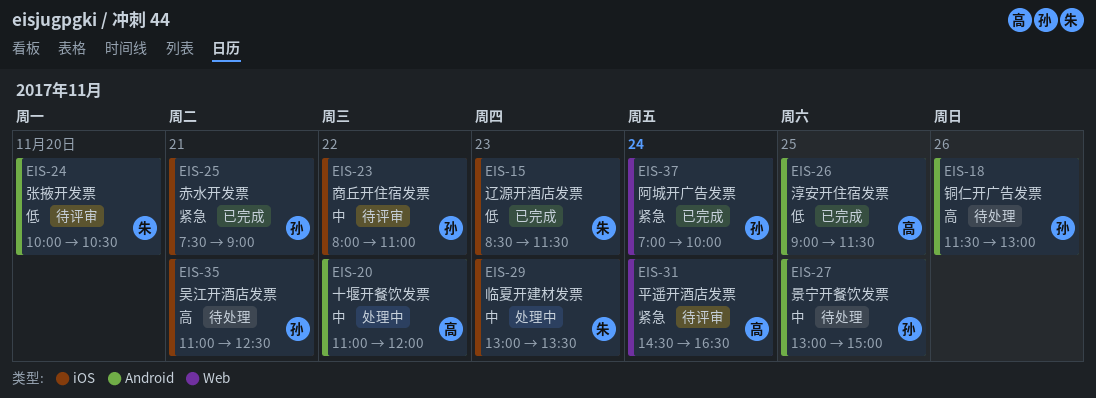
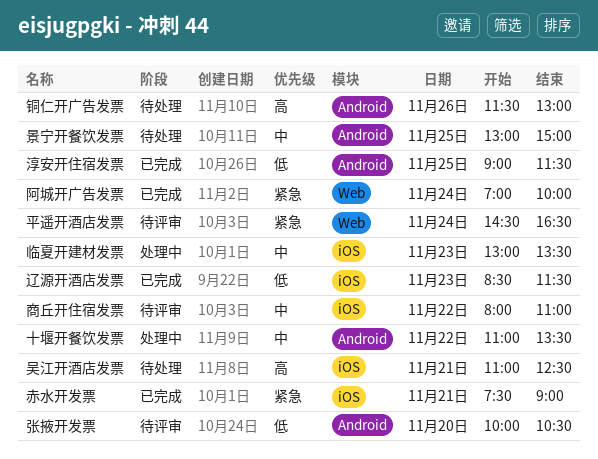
十堰开餐饮发票, ends: 12:00 -> 13:30

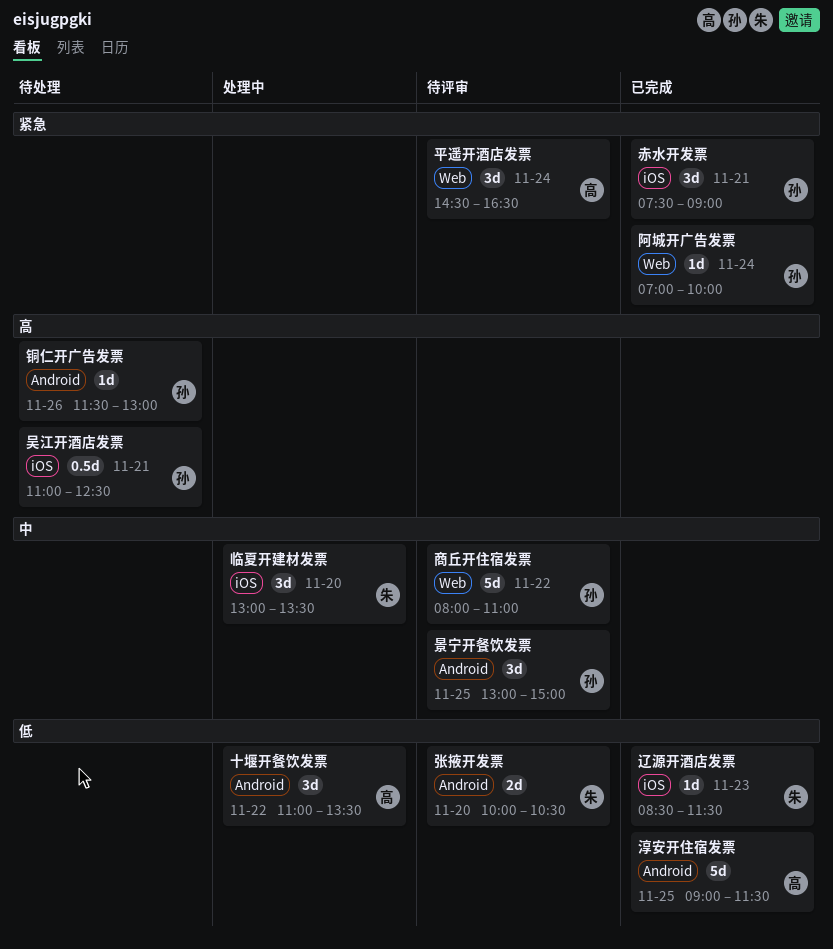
临夏开建材发票, day: Nov 23 -> Nov 20
十堰开餐饮发票, priority: 中 -> 低
商丘开住宿发票, label: iOS -> Web
景宁开餐饮发票, status: 待处理 -> 待评审

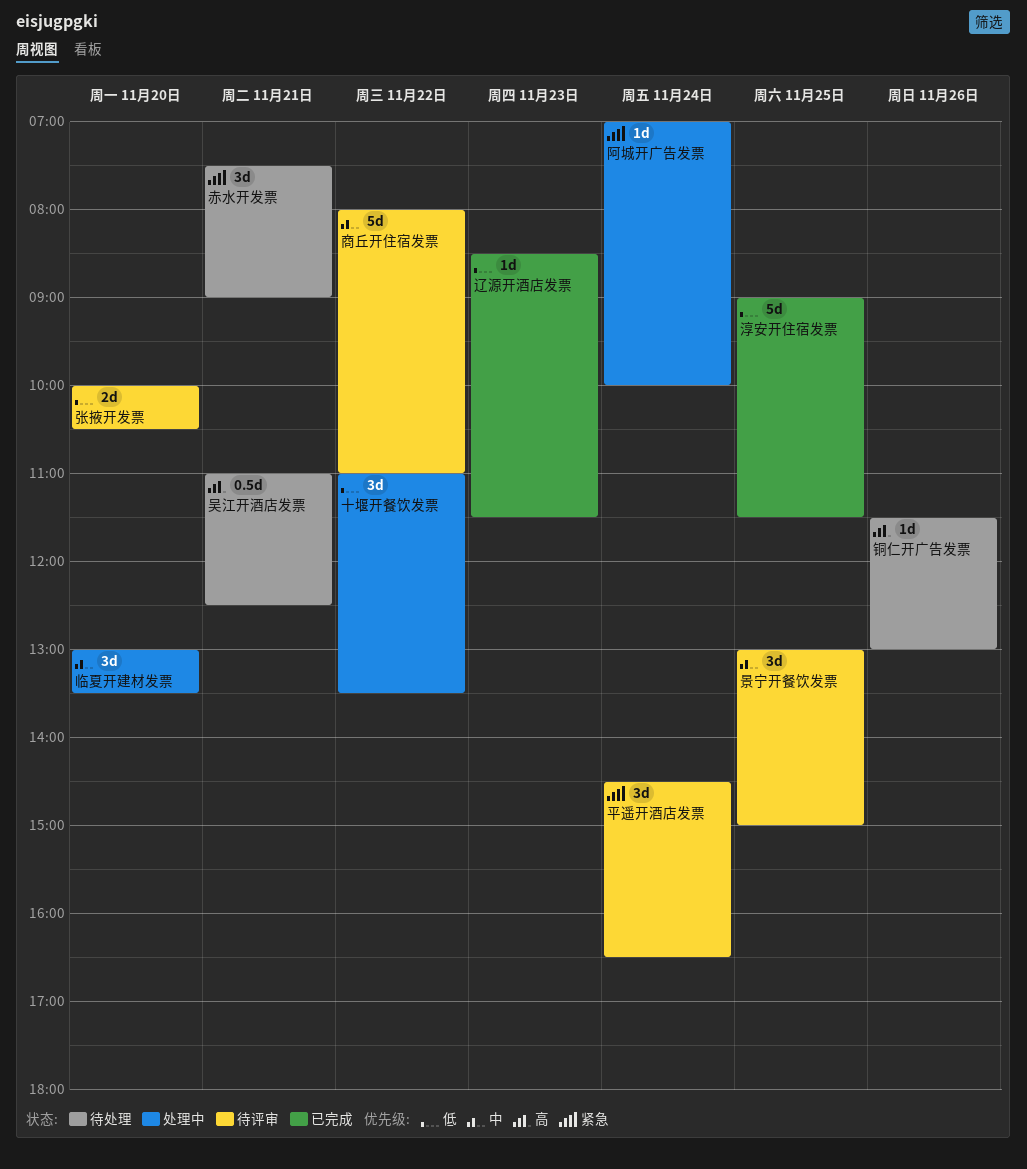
赤水开发票, status: 已完成 -> 待处理
阿城开广告发票, status: 已完成 -> 处理中

